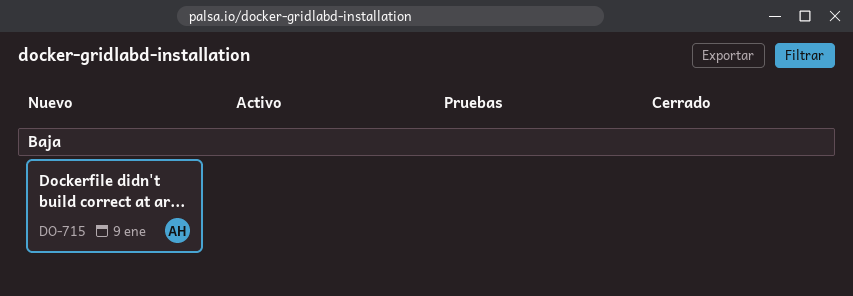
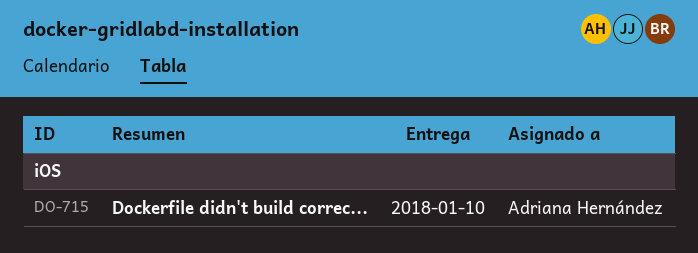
DO-715, due: Jan 9 -> Jan 10

